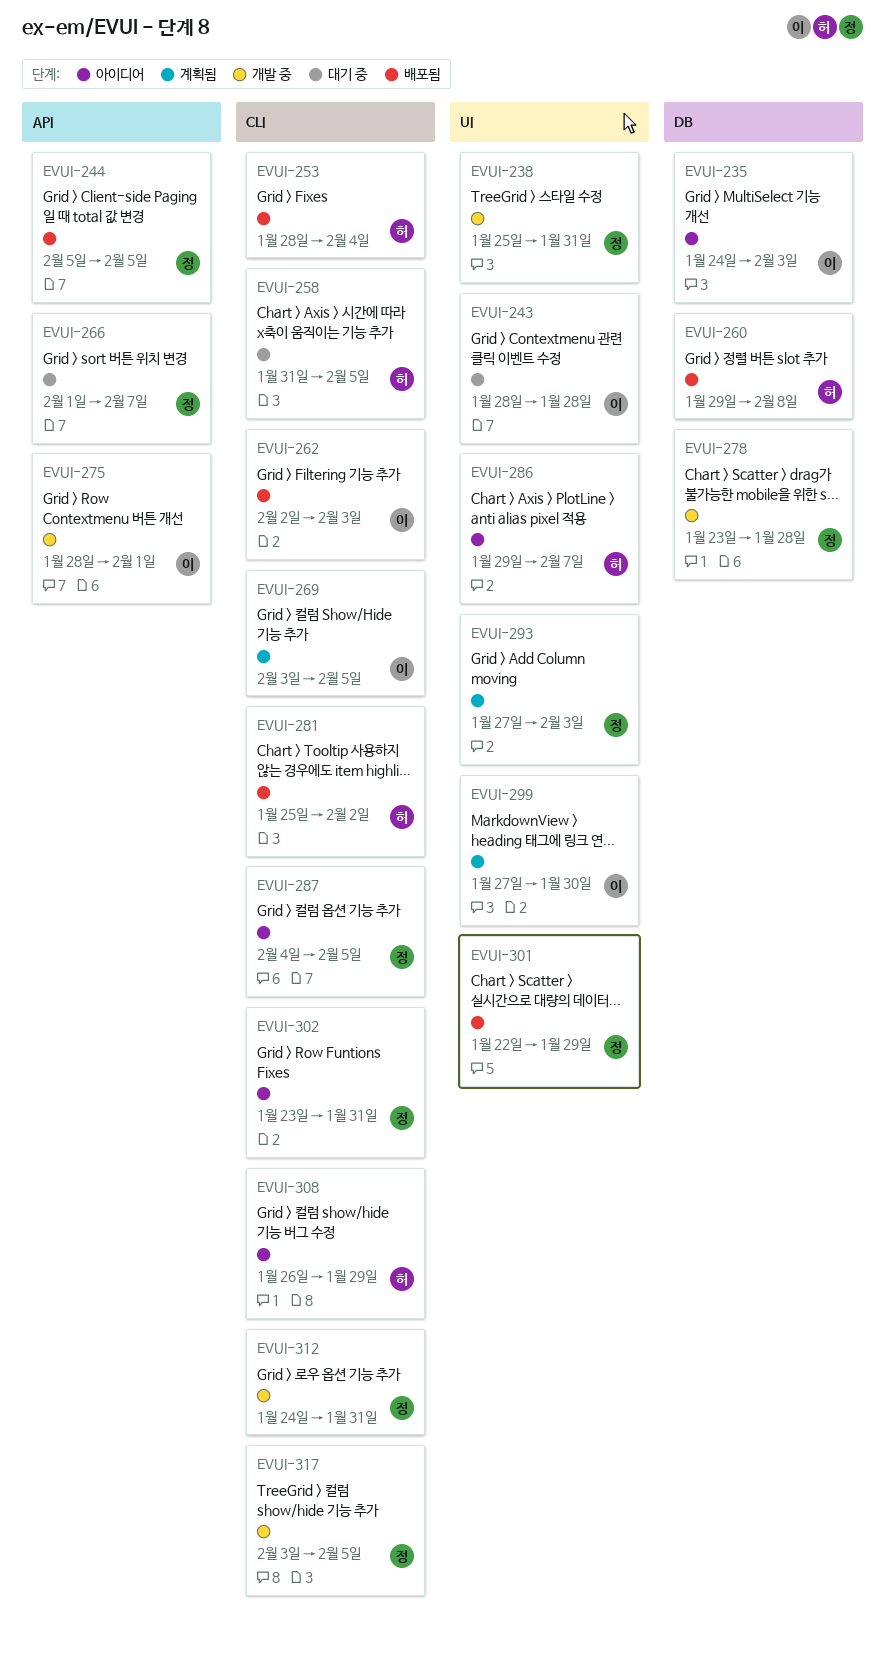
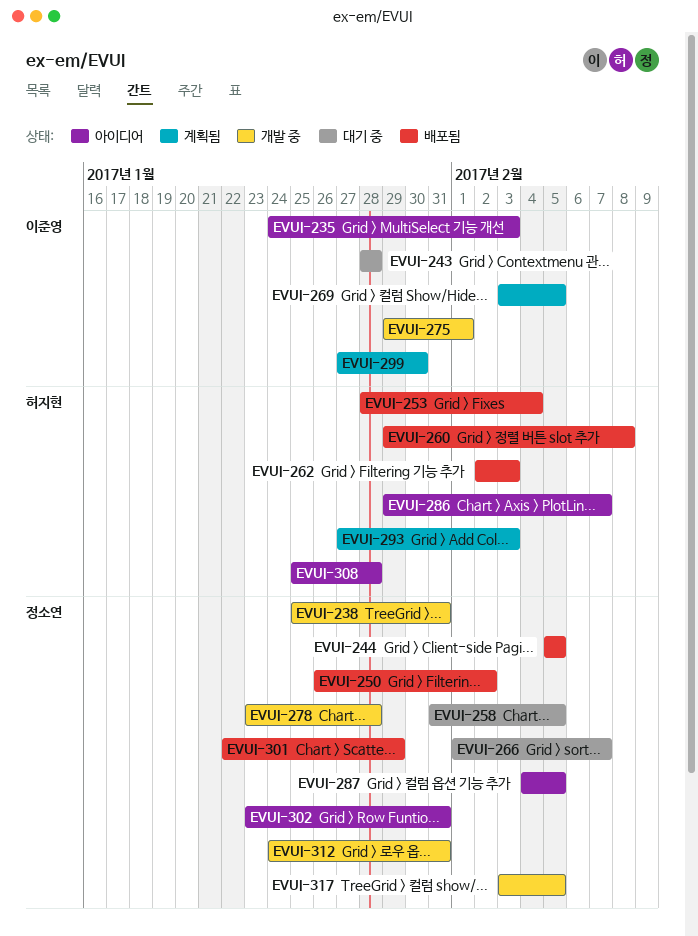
EVUI-250: none -> present
EVUI-258, owner: 허지현 -> 정소연
EVUI-262, owner: 이준영 -> 허지현
EVUI-275, start: Jan 28 -> Jan 29
EVUI-281: present -> none
EVUI-293, owner: 정소연 -> 허지현
EVUI-308, start: Jan 26 -> Jan 25
EVUI-308, due: Jan 29 -> Jan 28

